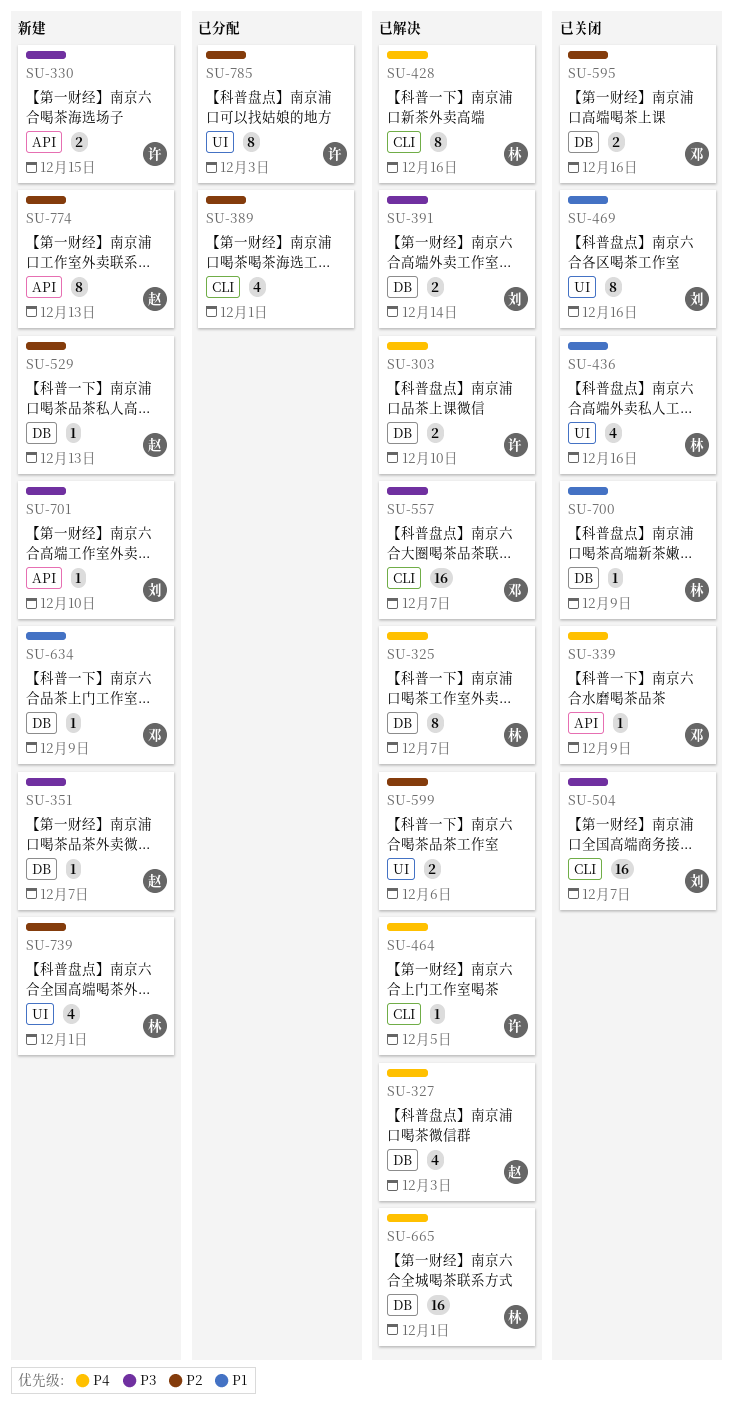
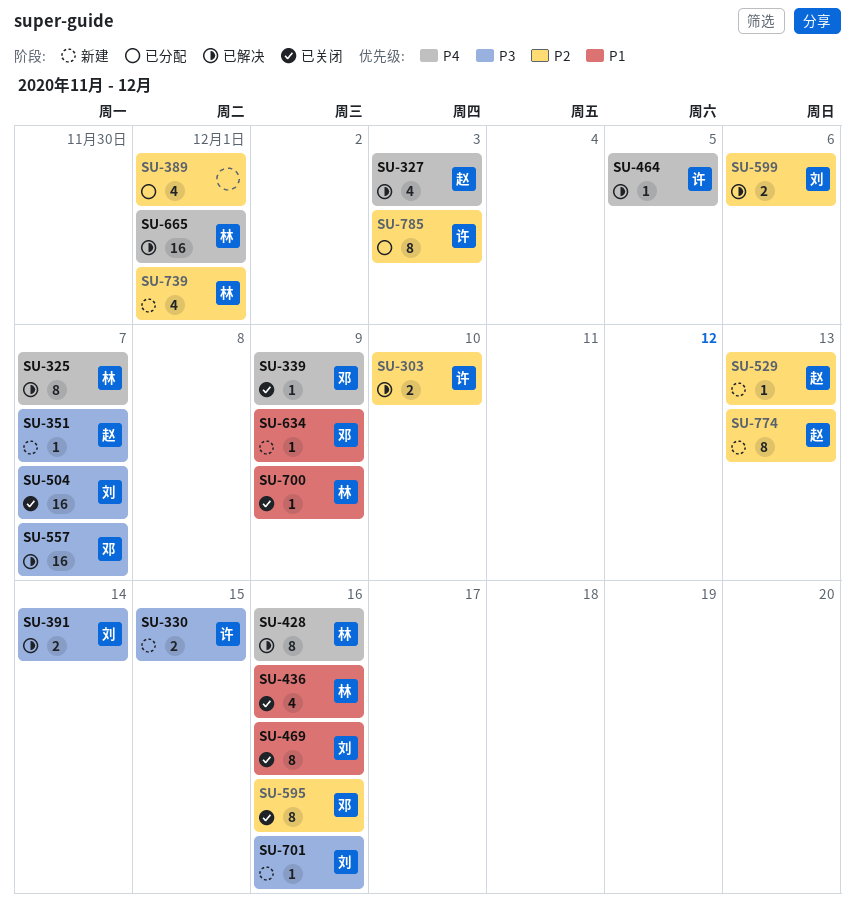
SU-303, priority: P4 -> P2
SU-595, estimate: 2 -> 8
SU-599, owner: none -> 刘
SU-701, due: Dec 10 -> Dec 16

